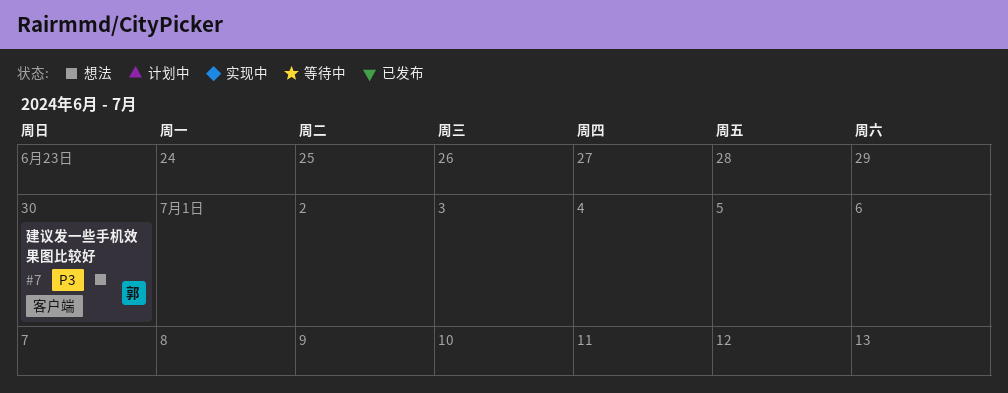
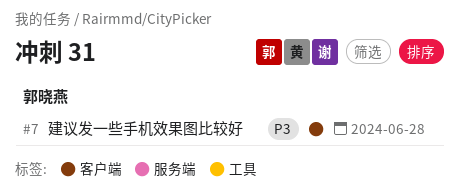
#7, due: Jun 30 -> Jun 28

